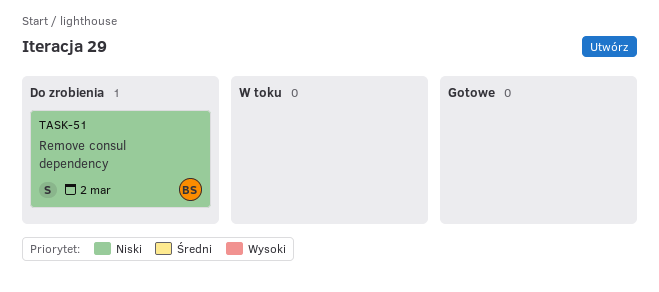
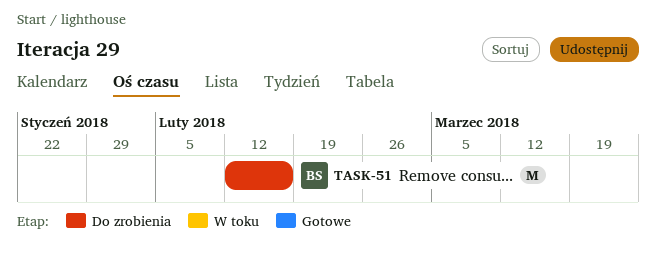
TASK-51, estimate: S -> M
TASK-51, due: Mar 2 -> Feb 16

